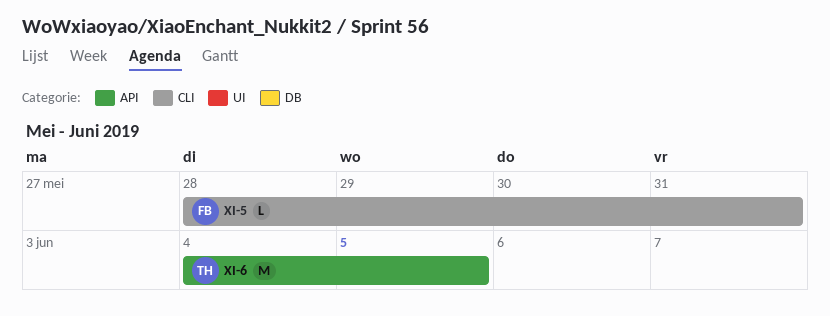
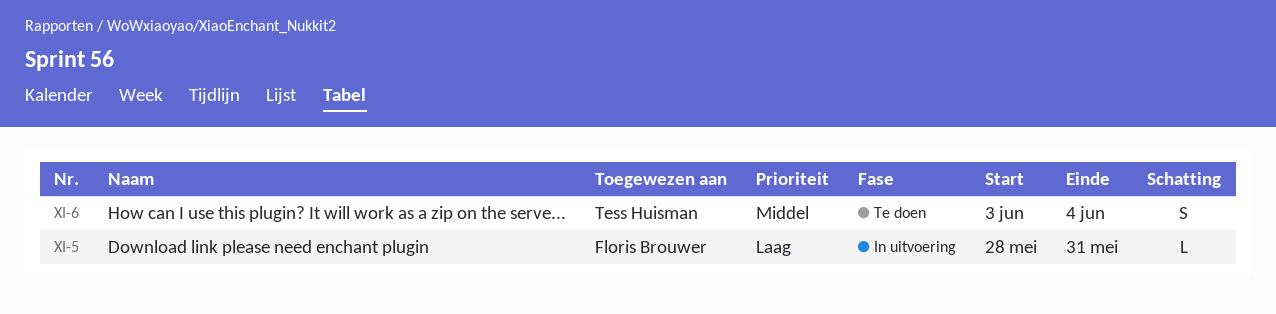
XI-6, estimate: M -> S
XI-6, start: Jun 4 -> Jun 3
XI-6, due: Jun 5 -> Jun 4

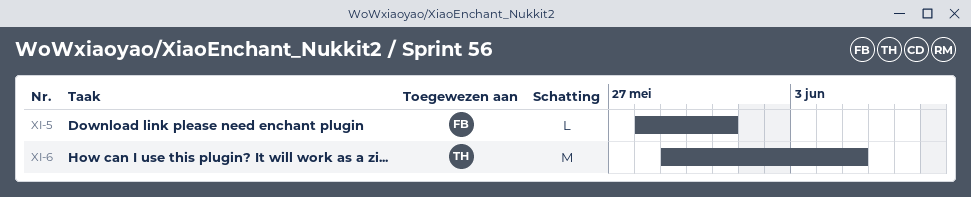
XI-6, estimate: S -> M
XI-6, start: Jun 3 -> May 29
XI-6, due: Jun 4 -> Jun 5

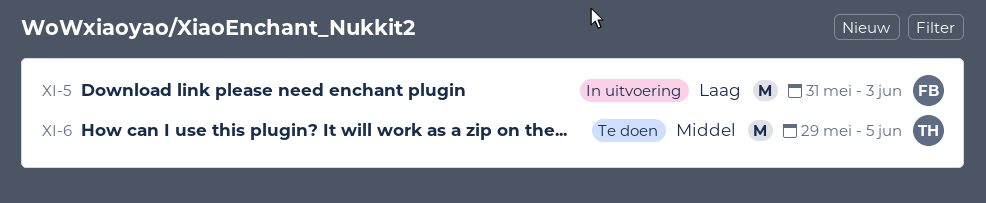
XI-5, estimate: L -> M
XI-5, start: May 28 -> May 31
XI-5, due: May 31 -> Jun 3

